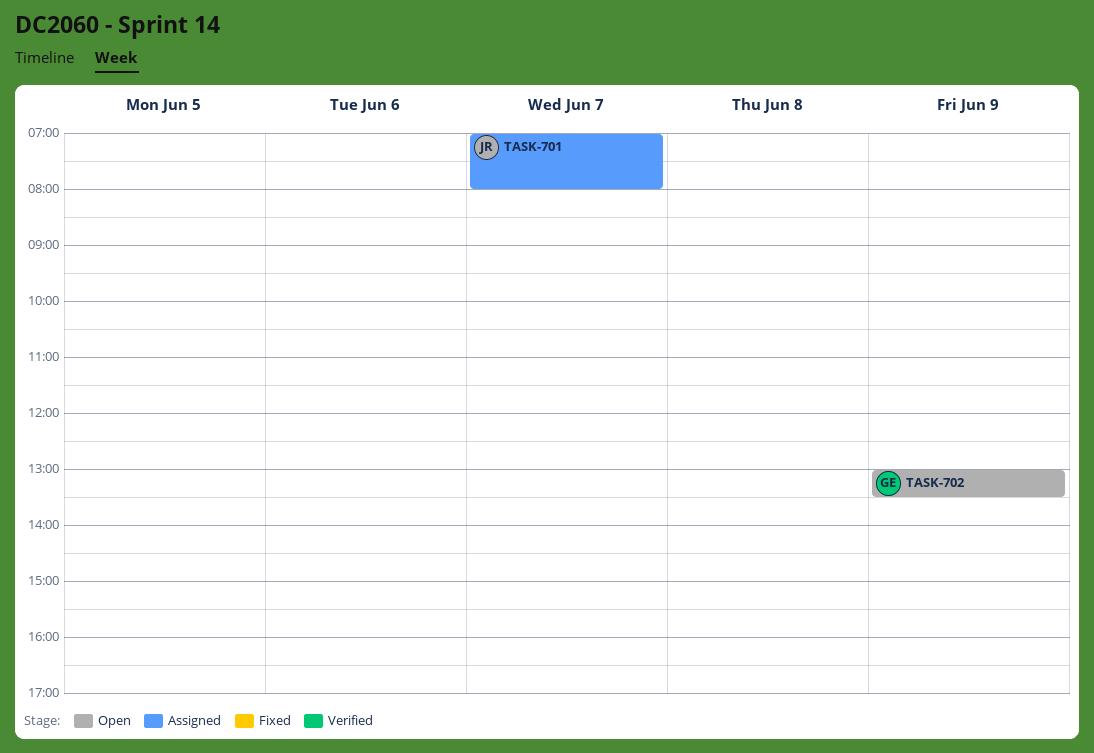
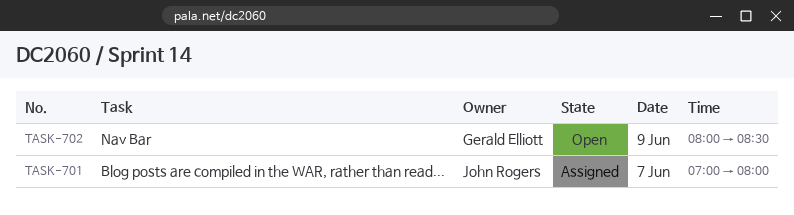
TASK-702, begins: 13:00 -> 08:00
TASK-702, ends: 13:30 -> 08:30

